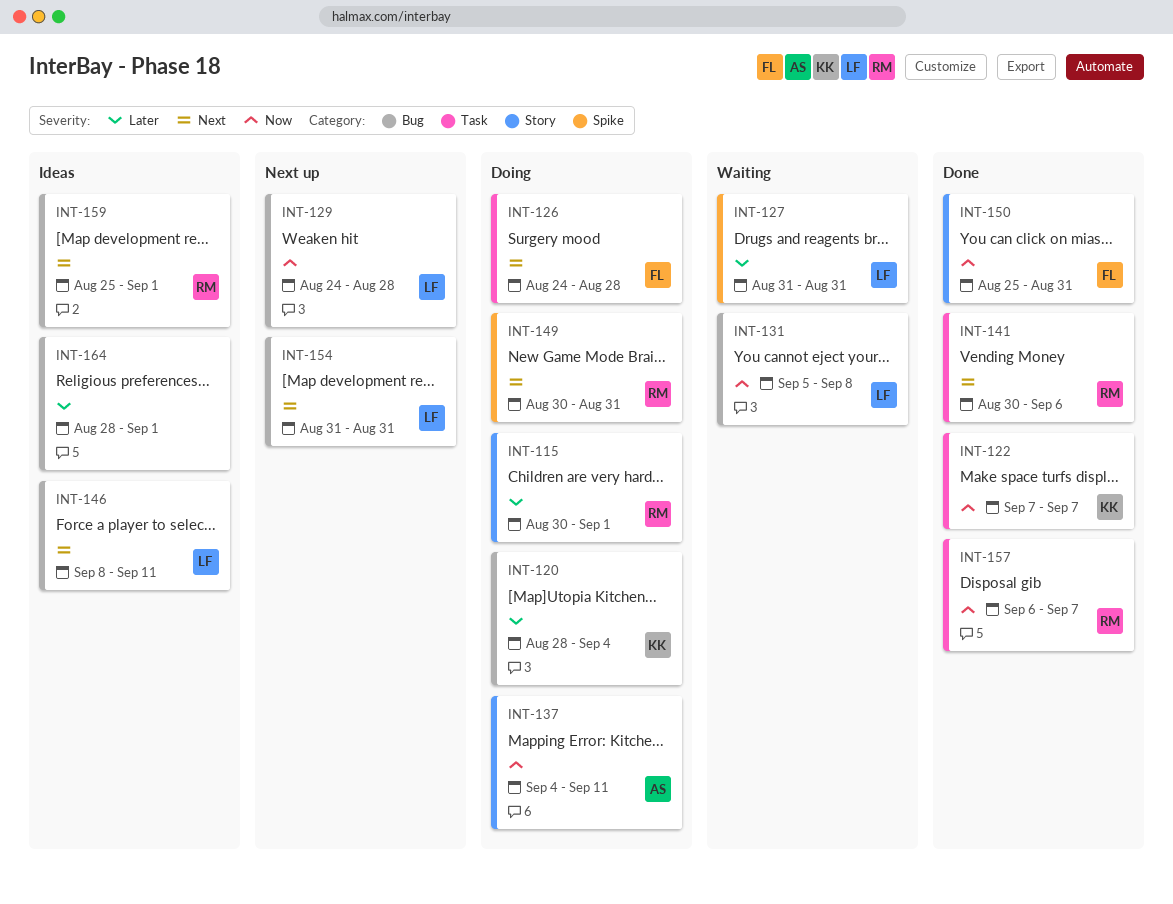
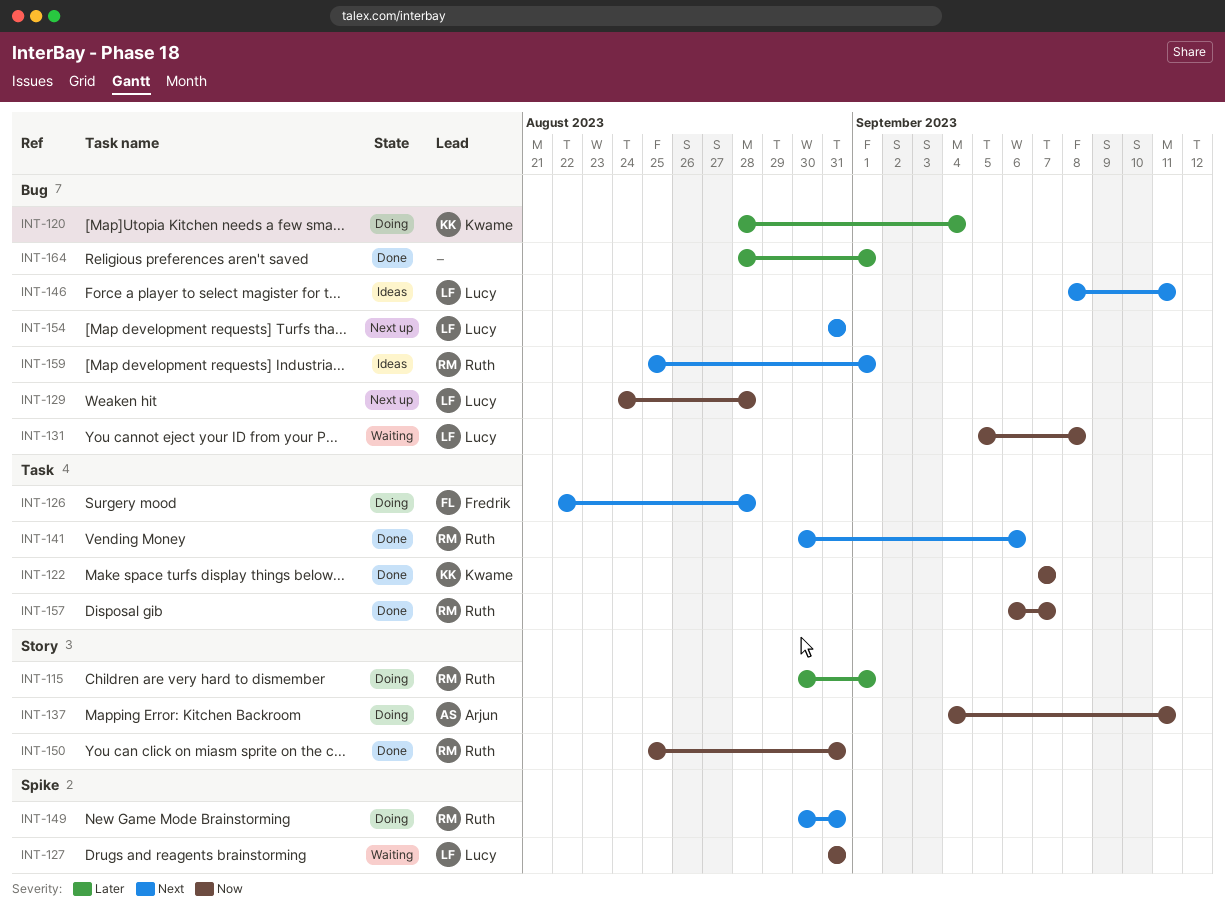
INT-126, start: Aug 24 -> Aug 22
INT-127, priority: Later -> Now
INT-150, owner: Fredrik -> Ruth
INT-164, status: Ideas -> Done

